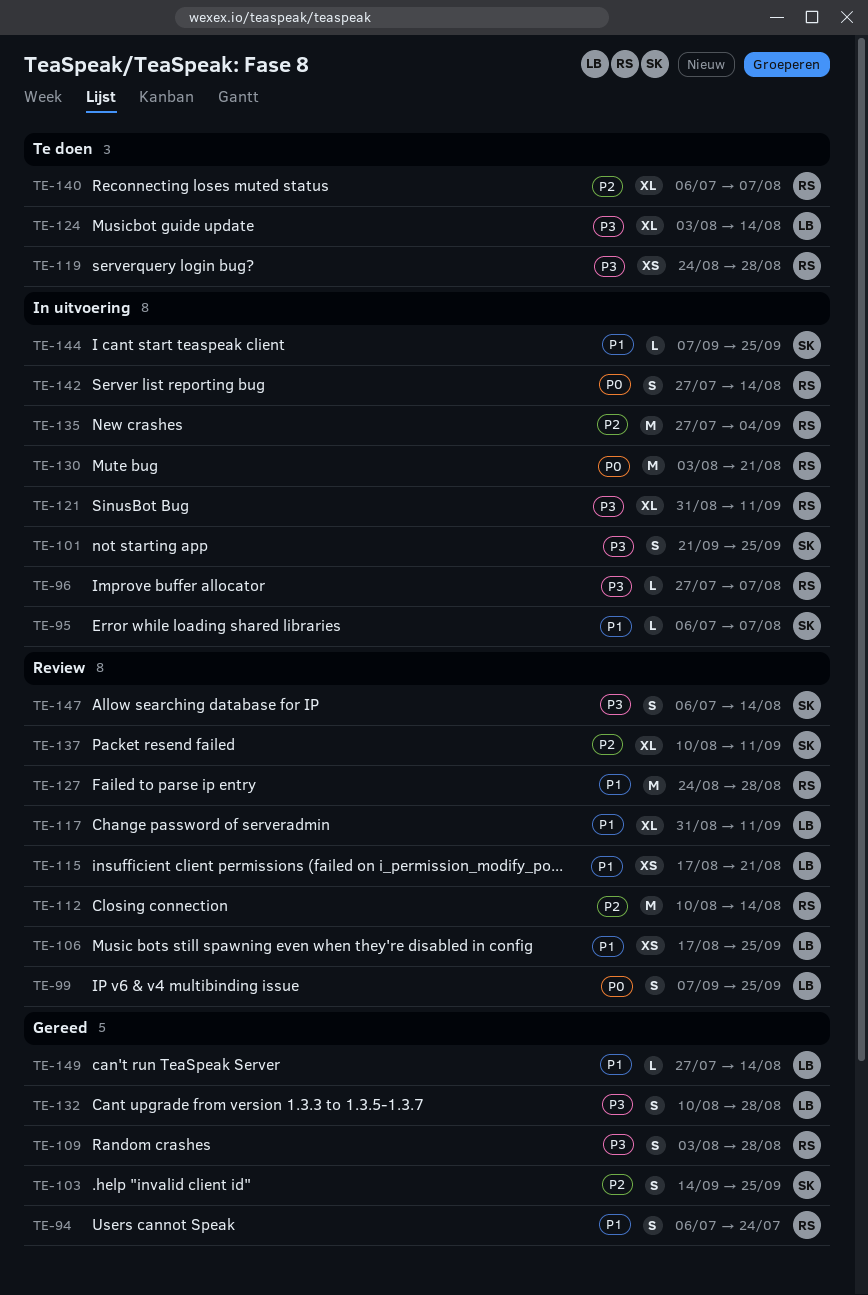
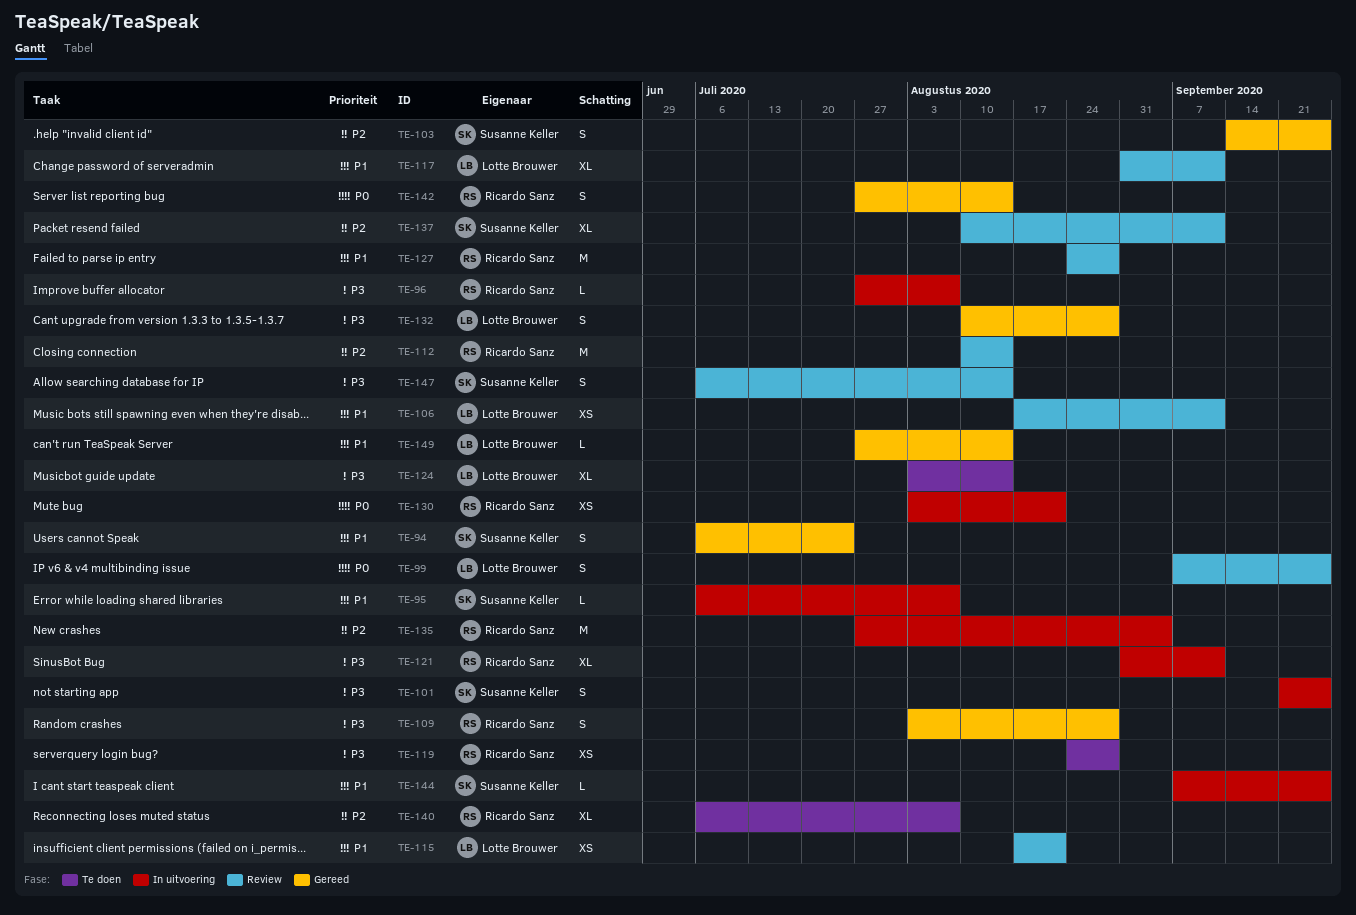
TE-94, owner: Ricardo Sanz -> Susanne Keller
TE-106, due: Sep 25 -> Sep 11
TE-130, estimate: M -> XS
TE-142, status: In uitvoering -> Gereed

